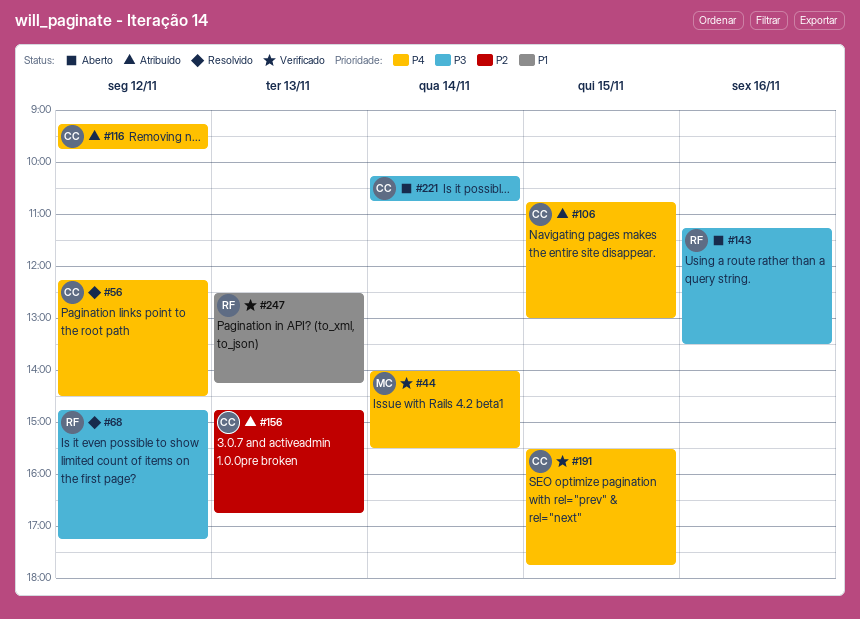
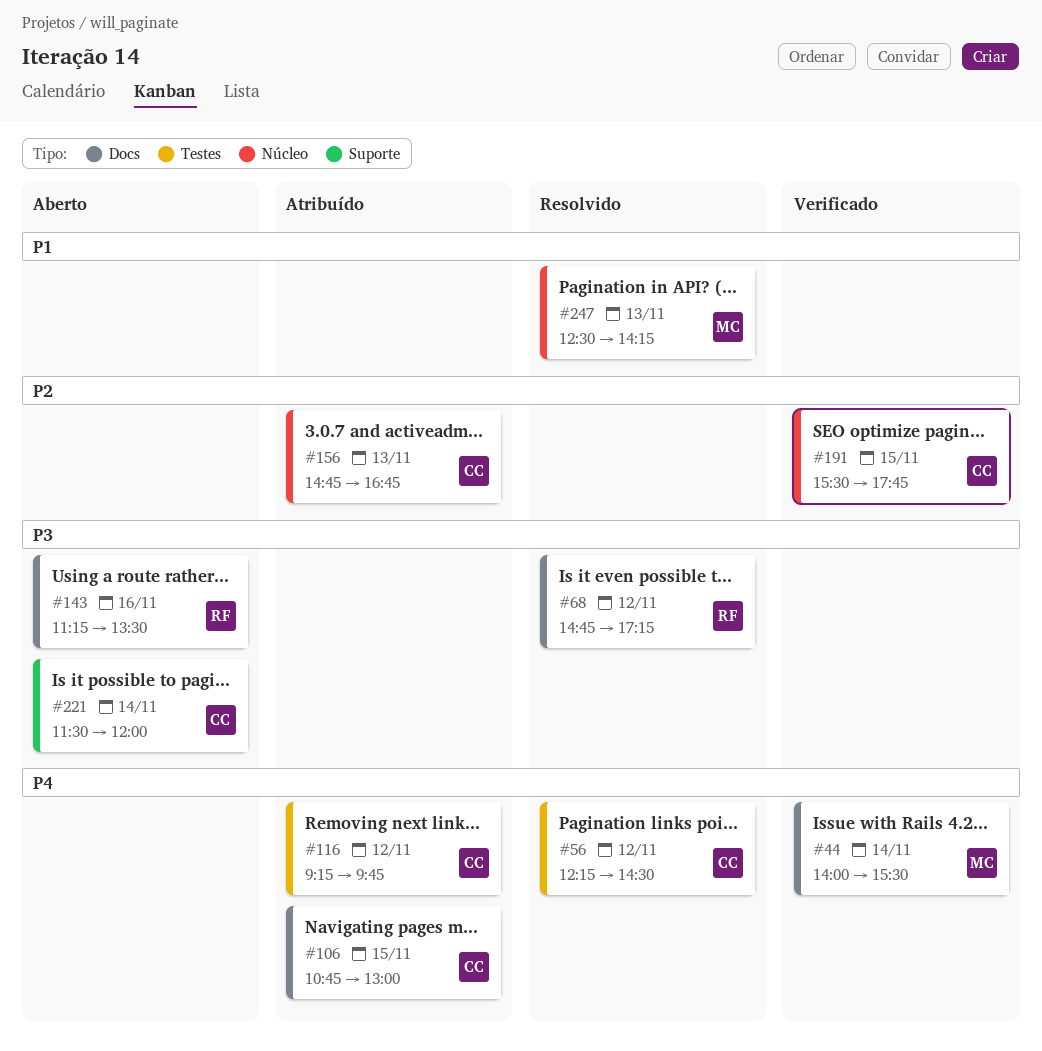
#191, priority: P4 -> P2
#221, begins: 10:15 -> 11:30
#221, ends: 10:45 -> 12:00
#247, status: Verificado -> Resolvido
#247, owner: RF -> MC

